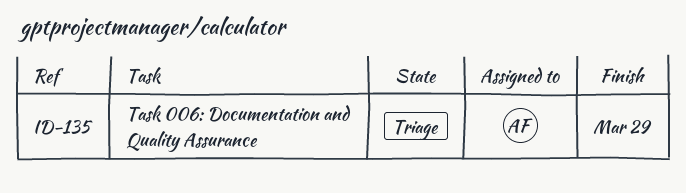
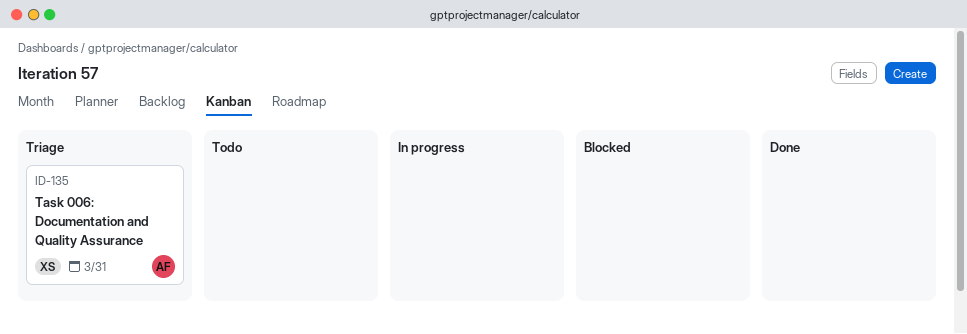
ID-135, due: Mar 29 -> Mar 31

